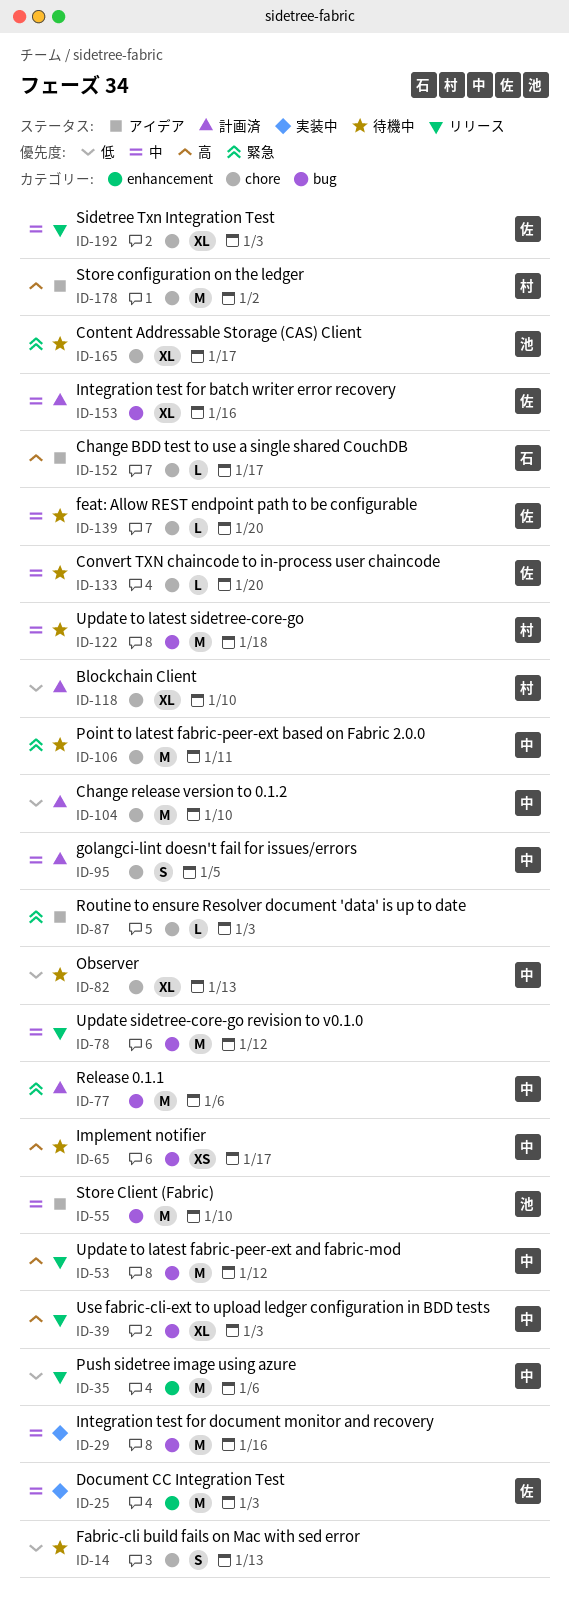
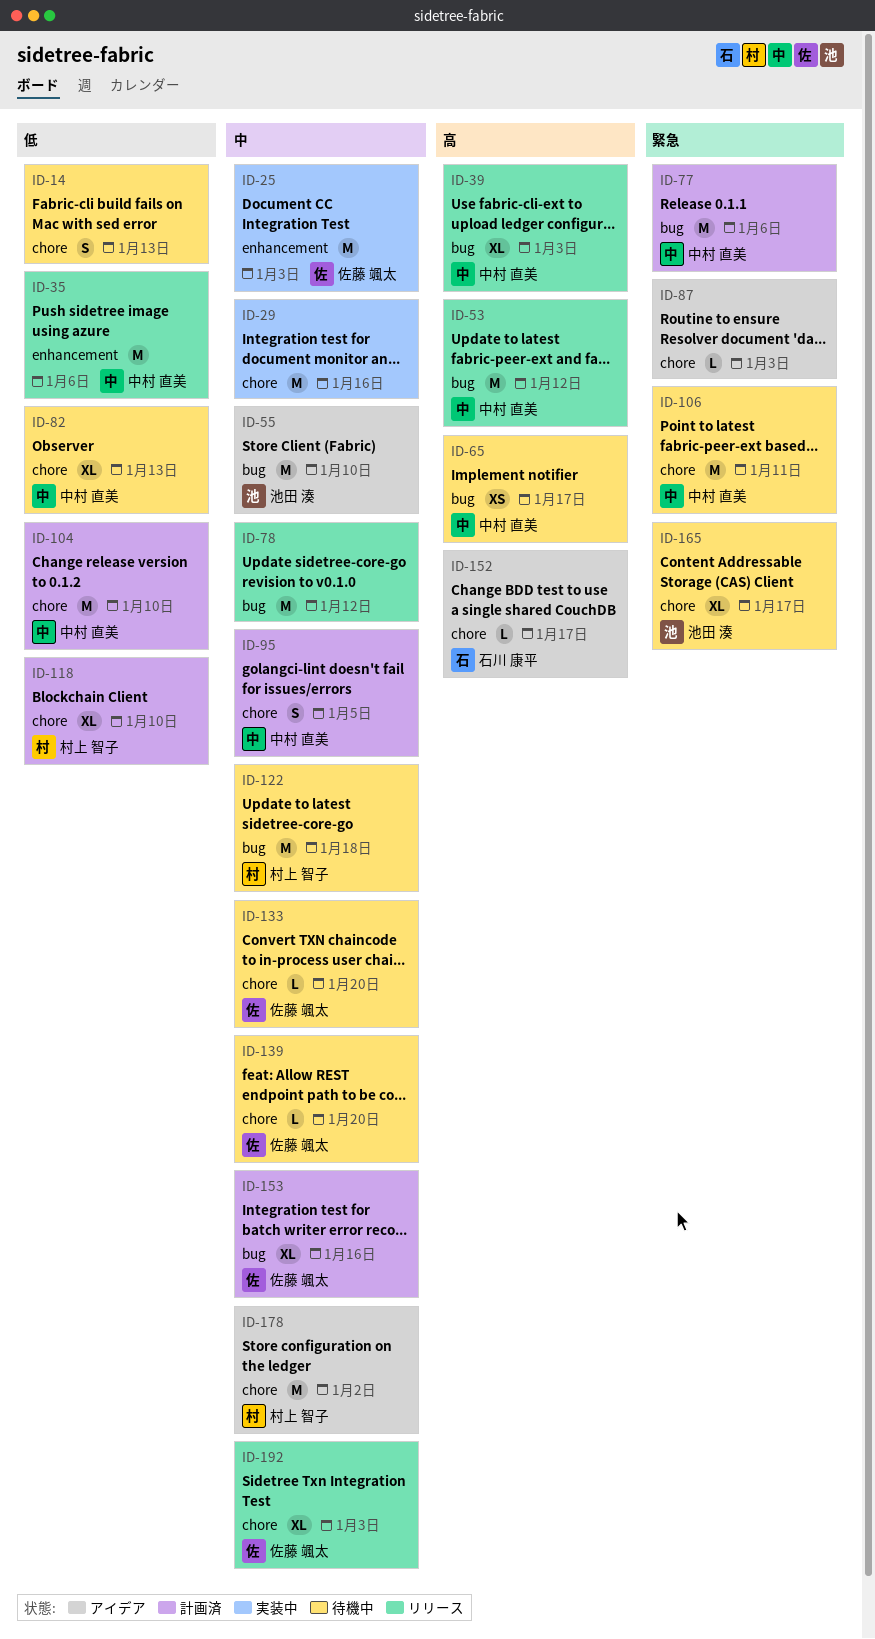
ID-29, label: bug -> chore
ID-178, priority: 高 -> 中

